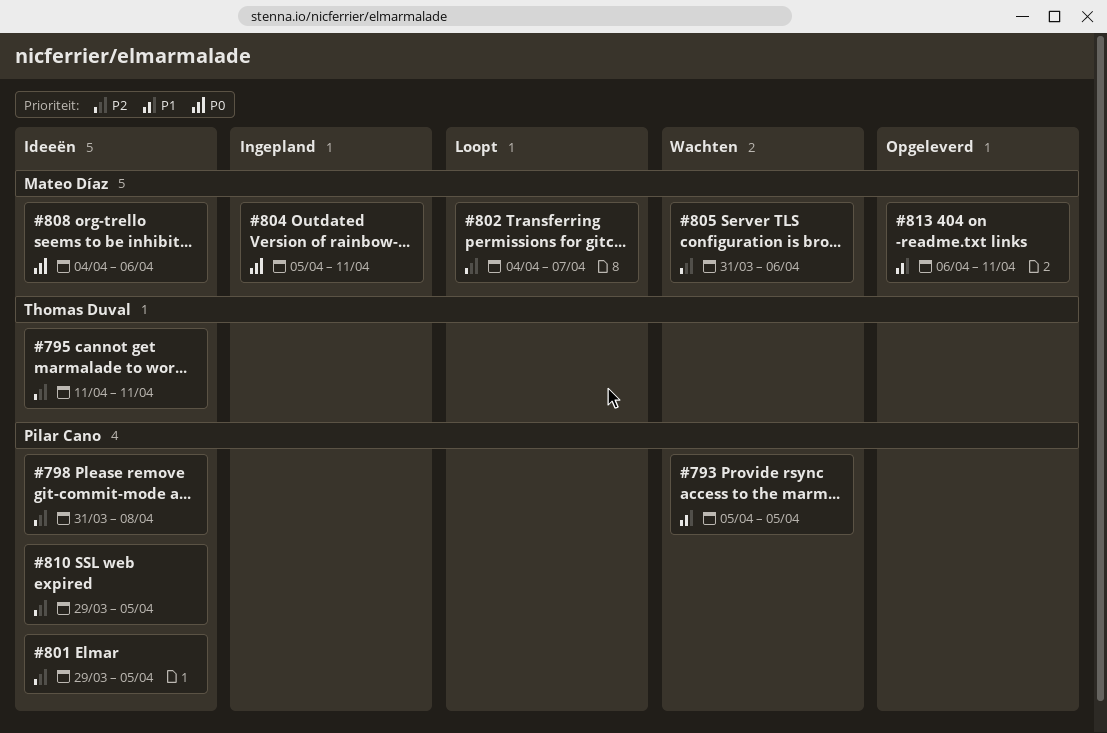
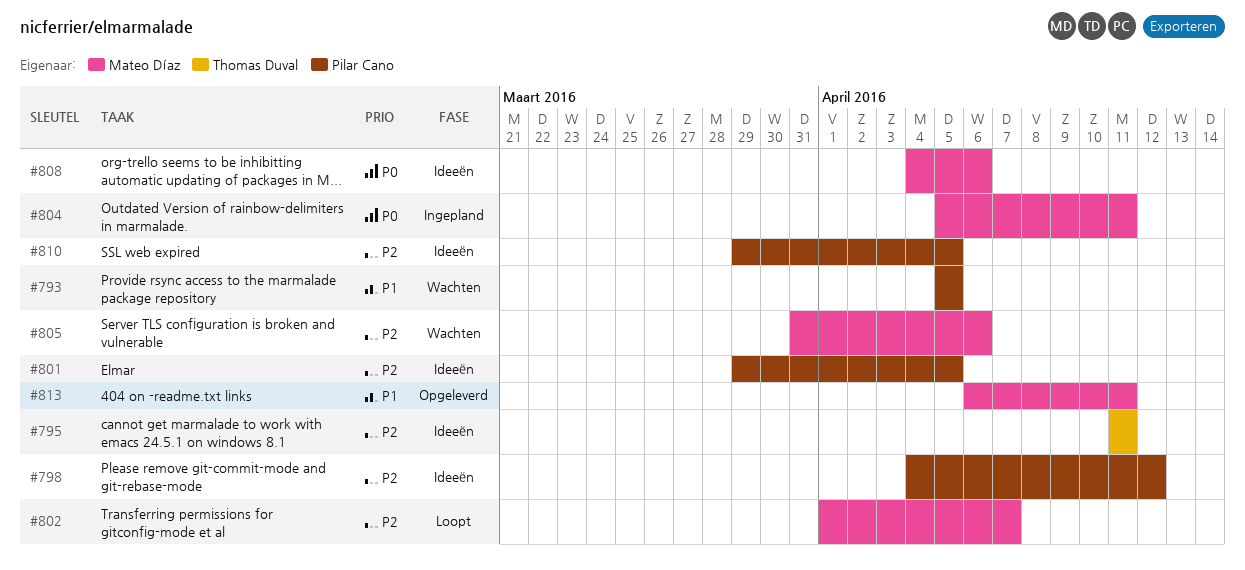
#798, start: Mar 31 -> Apr 4
#798, due: Apr 8 -> Apr 12
#802, start: Apr 4 -> Apr 1

